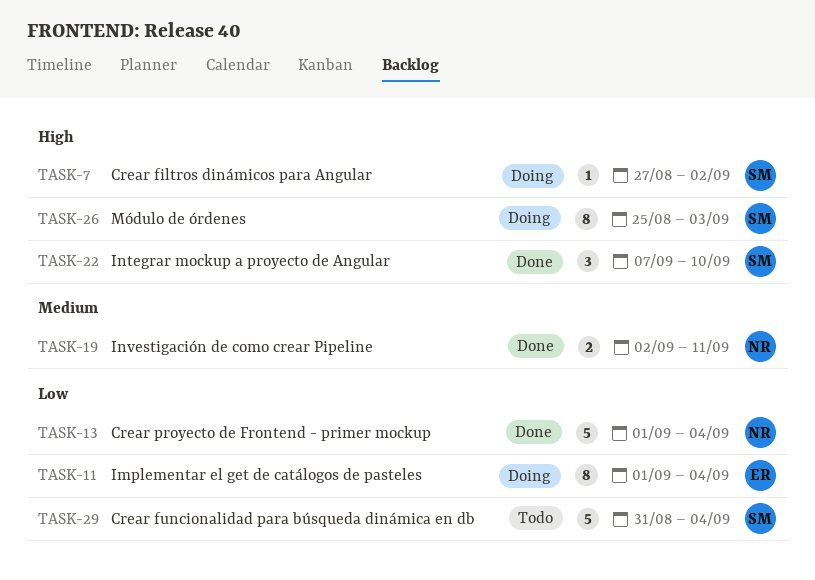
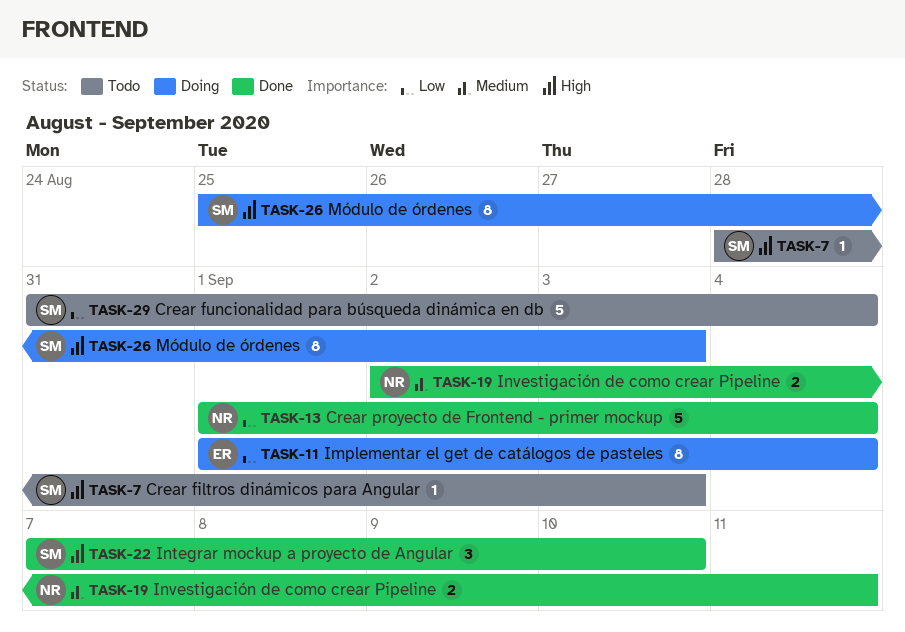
TASK-7, status: Doing -> Todo
TASK-7, start: Aug 27 -> Aug 28
TASK-7, due: Sep 2 -> Sep 3

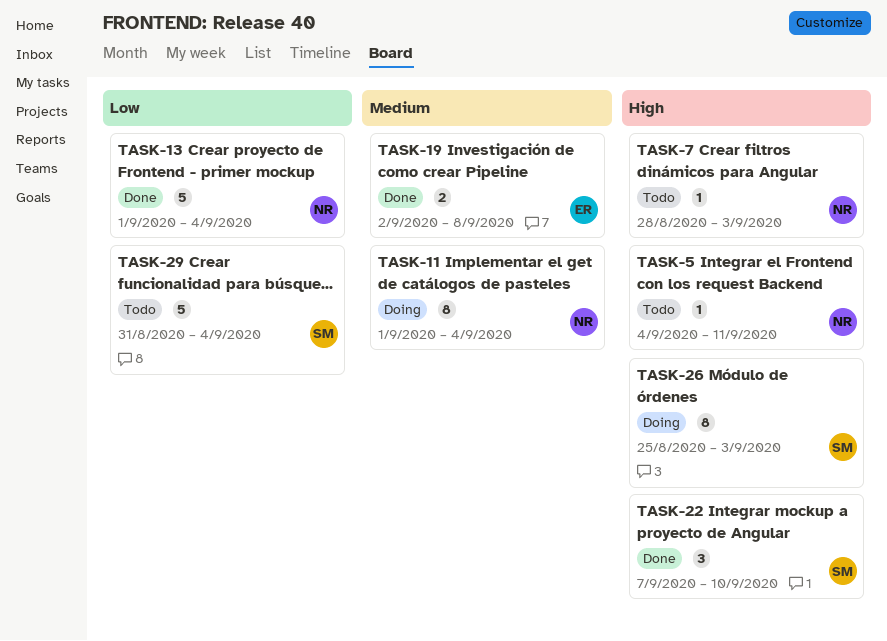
TASK-5: none -> present
TASK-7, owner: SM -> NR
TASK-11, owner: ER -> NR
TASK-11, priority: Low -> Medium
TASK-19, owner: NR -> ER
TASK-19, due: Sep 11 -> Sep 8

